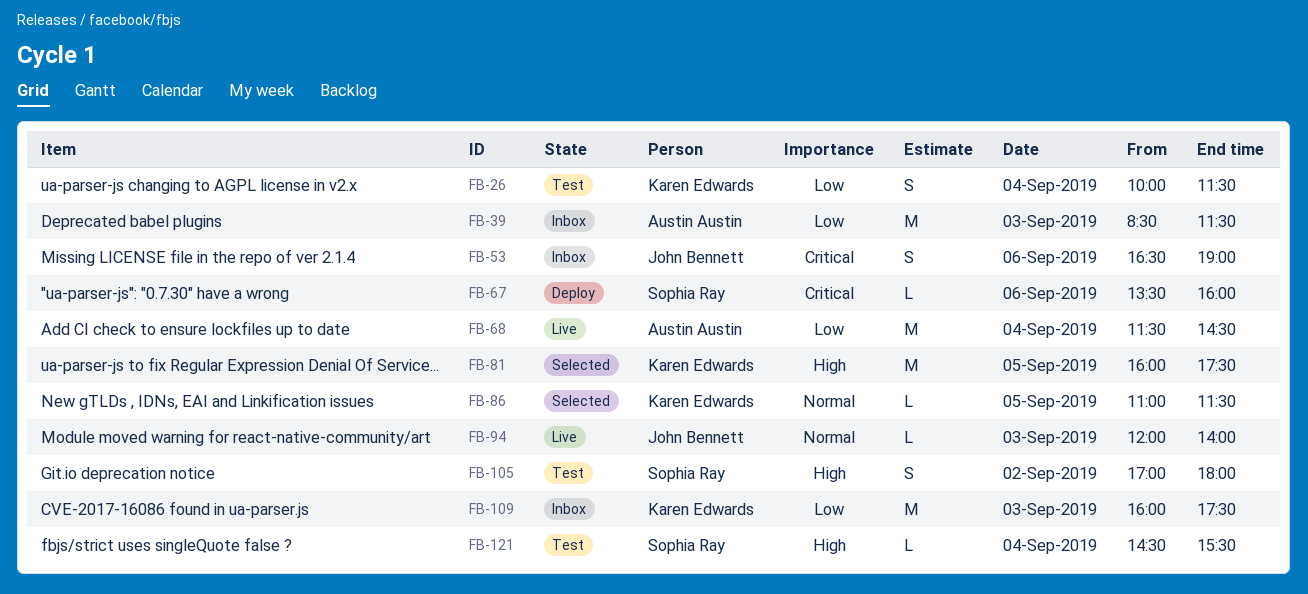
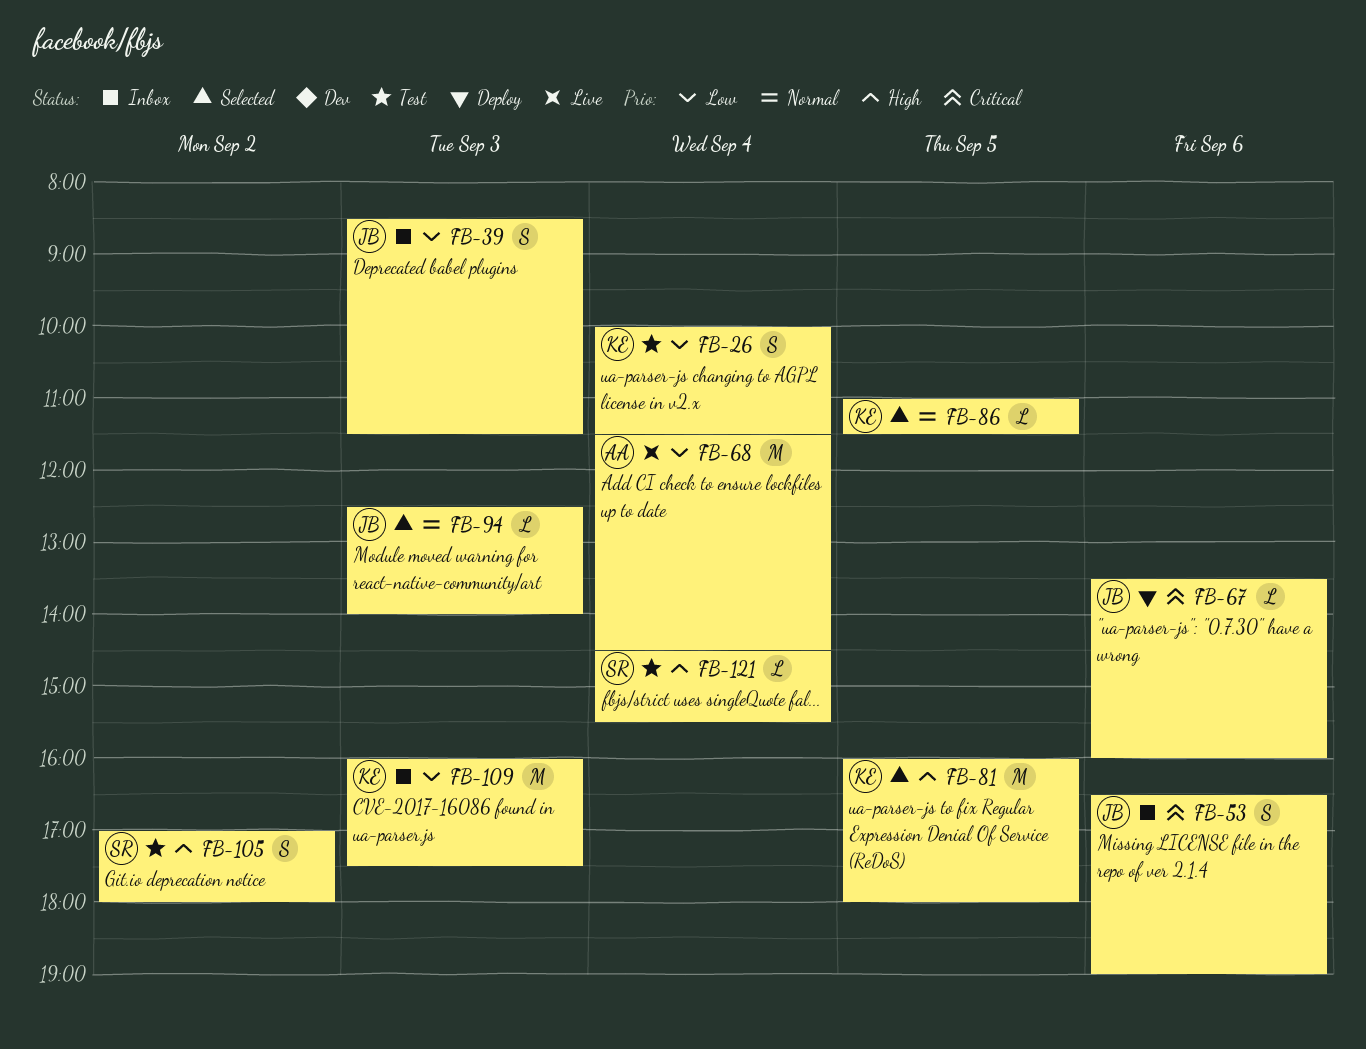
FB-39, owner: Austin Austin -> John Bennett
FB-39, estimate: M -> S
FB-67, owner: Sophia Ray -> John Bennett
FB-81, ends: 17:30 -> 18:00
FB-94, status: Live -> Selected
FB-94, begins: 12:00 -> 12:30

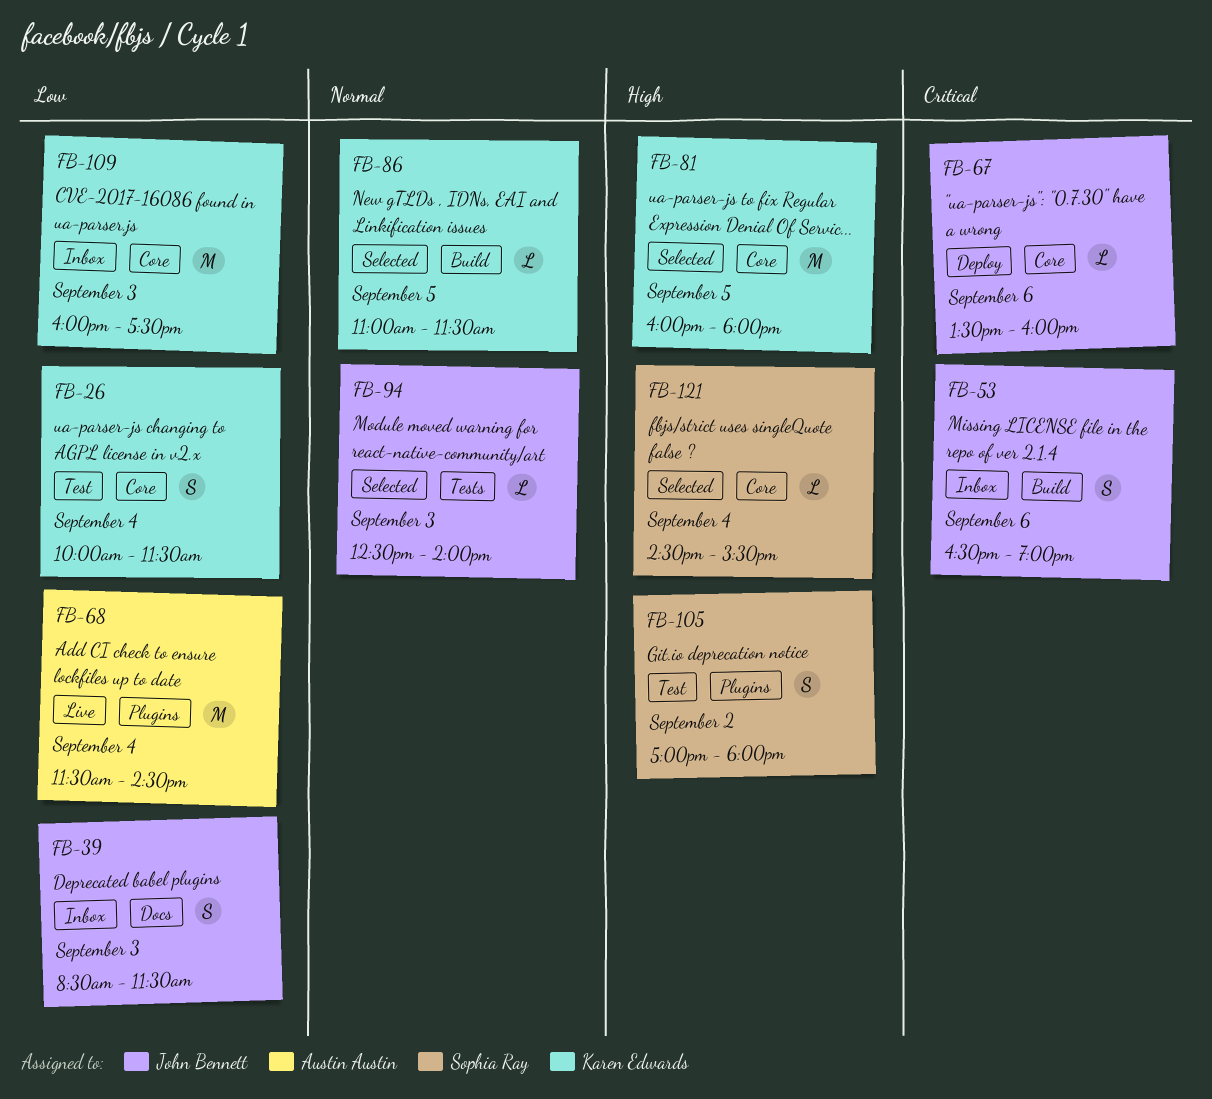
FB-121, status: Test -> Selected

